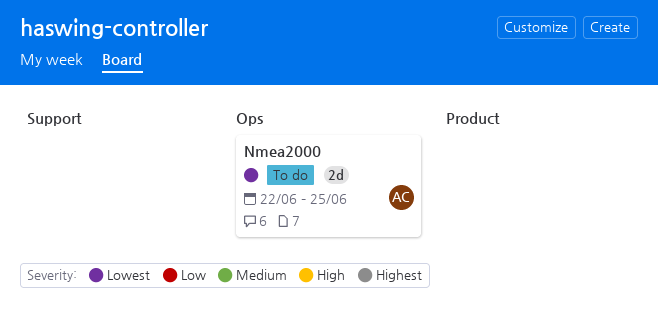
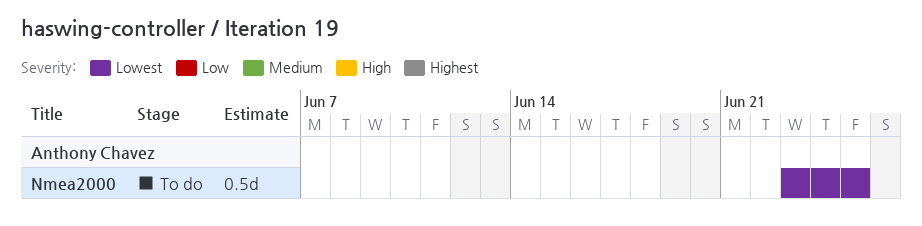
Nmea2000, estimate: 2d -> 0.5d
Nmea2000, start: Jun 22 -> Jun 23

